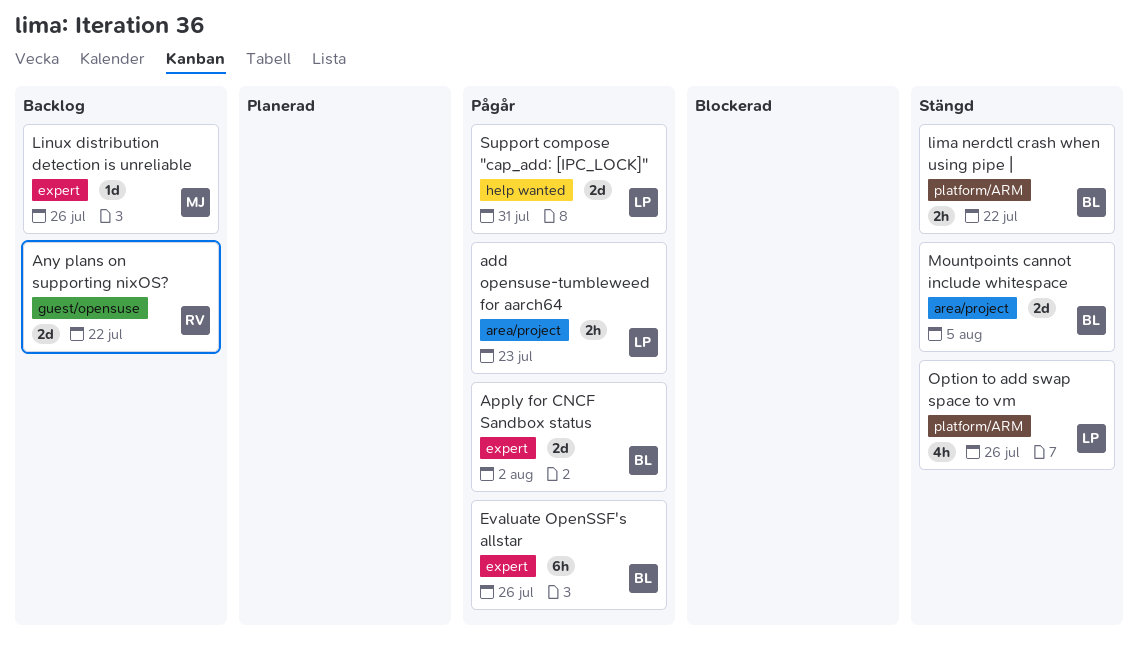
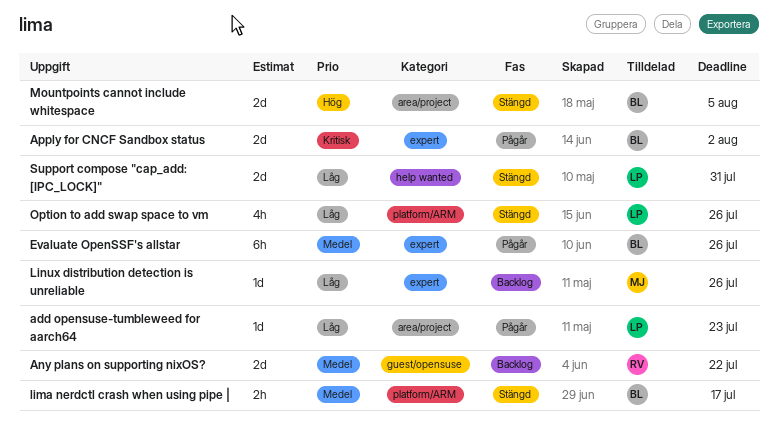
add opensuse-tumbleweed for aarch64, estimate: 2h -> 1d
lima nerdctl crash when using pipe |, due: Jul 22 -> Jul 17
Support compose "cap_add: [IPC_LOCK]", status: Pågår -> Stängd

